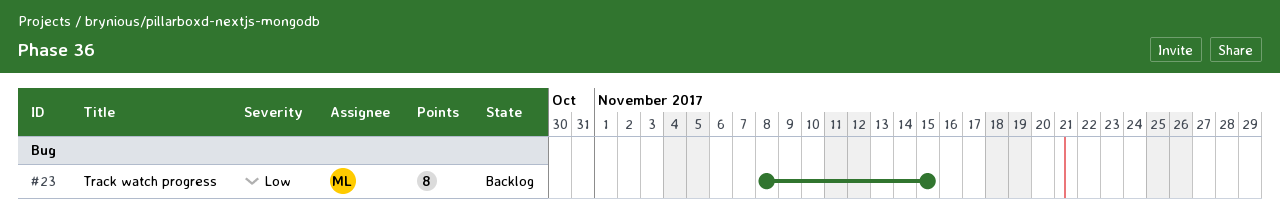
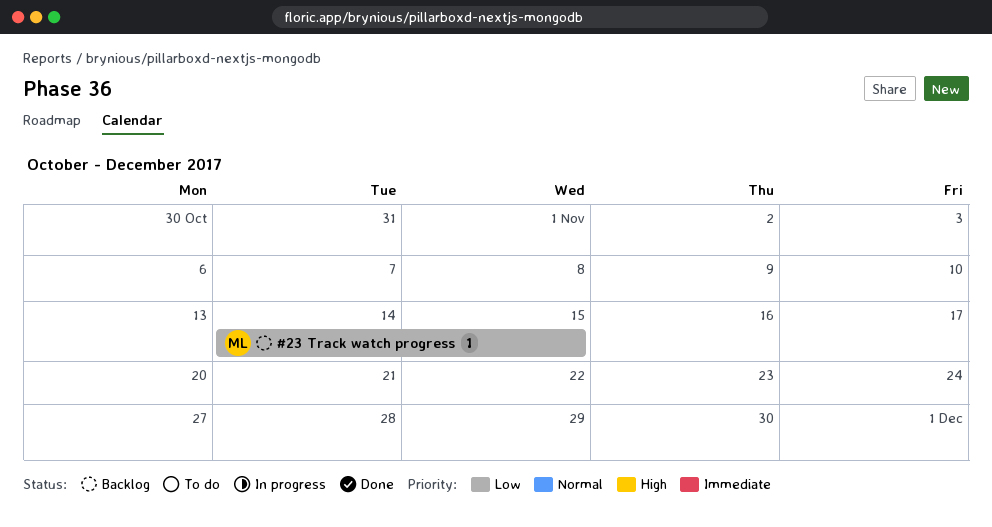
#23, estimate: 8 -> 1
#23, start: Nov 8 -> Nov 14

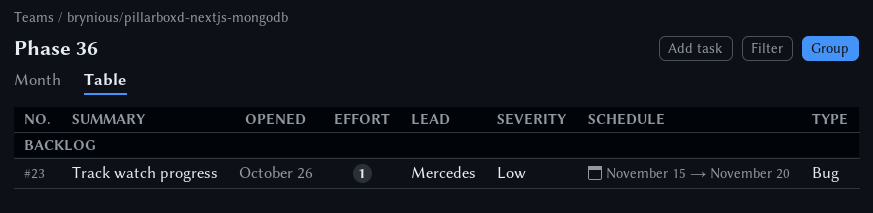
#23, start: Nov 14 -> Nov 15
#23, due: Nov 15 -> Nov 20

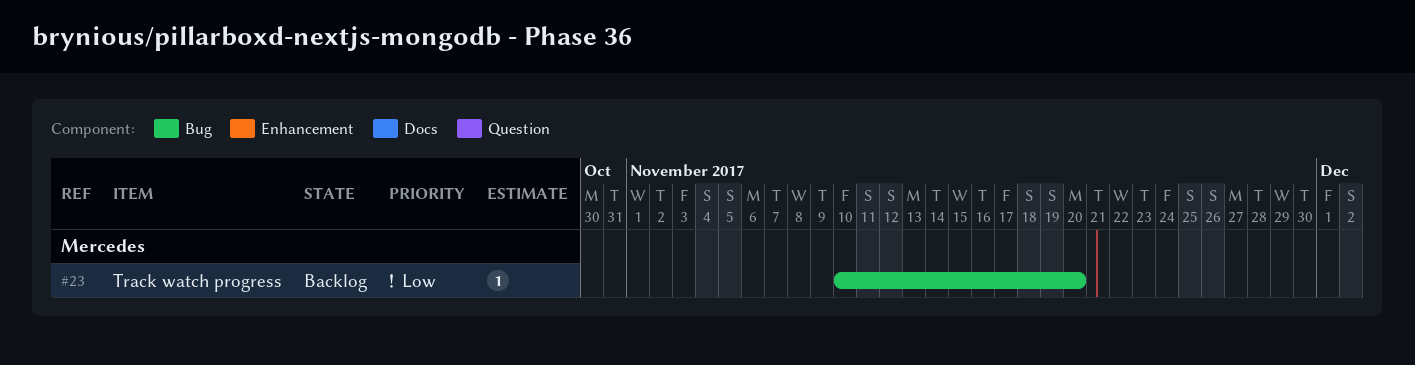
#23, start: Nov 15 -> Nov 10

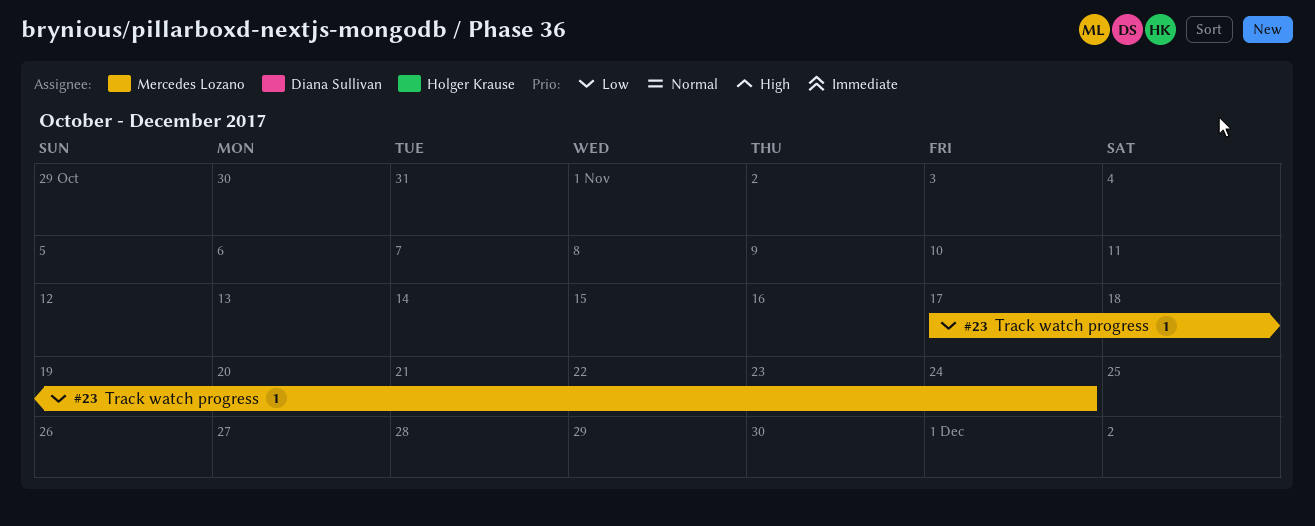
#23, start: Nov 10 -> Nov 17
#23, due: Nov 20 -> Nov 24

